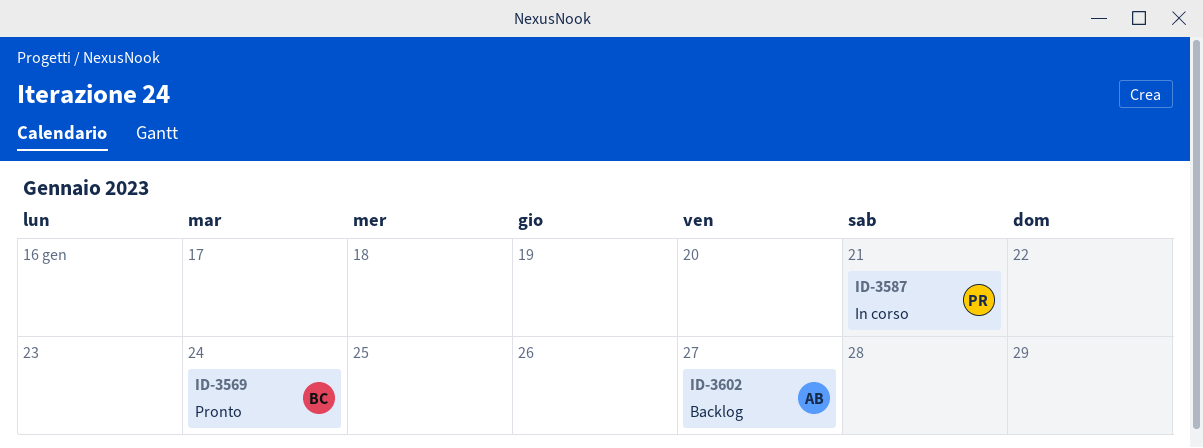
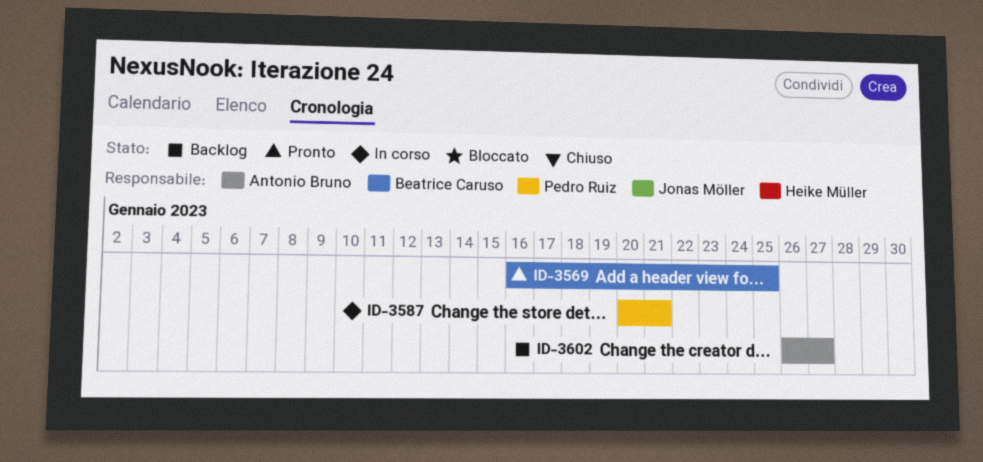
ID-3569, due: Jan 24 -> Jan 25

